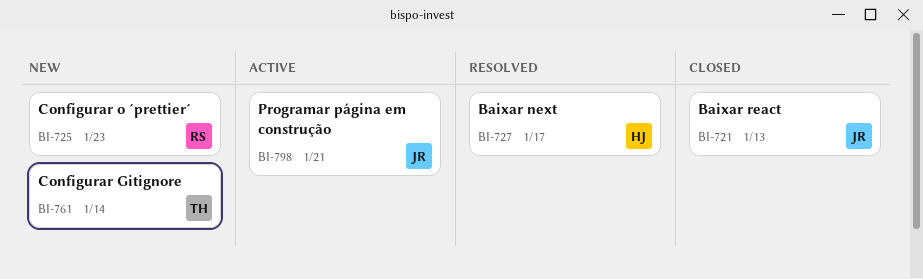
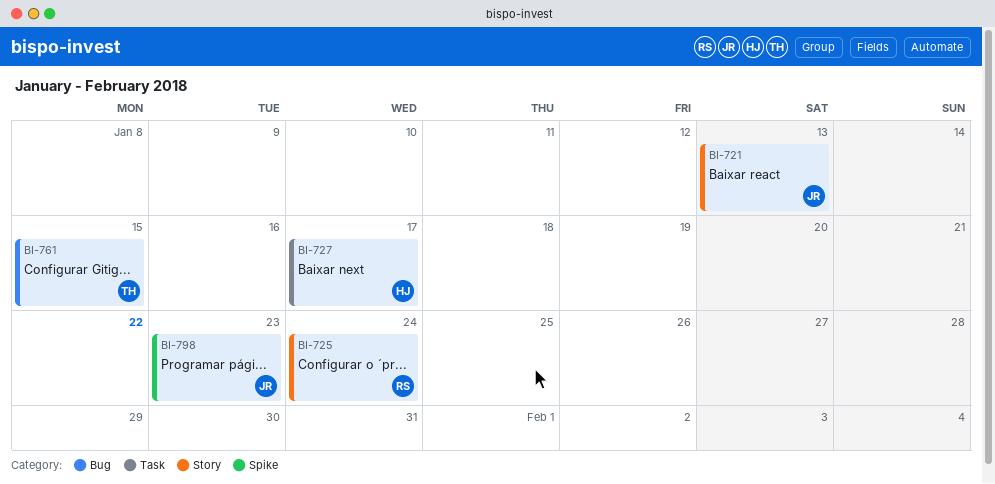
BI-725, due: Jan 23 -> Jan 24
BI-761, due: Jan 14 -> Jan 15
BI-798, due: Jan 21 -> Jan 23

